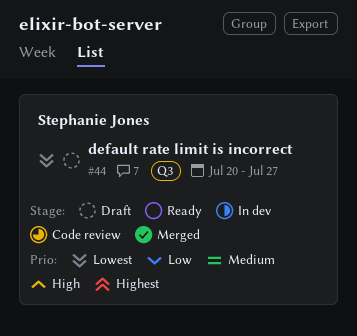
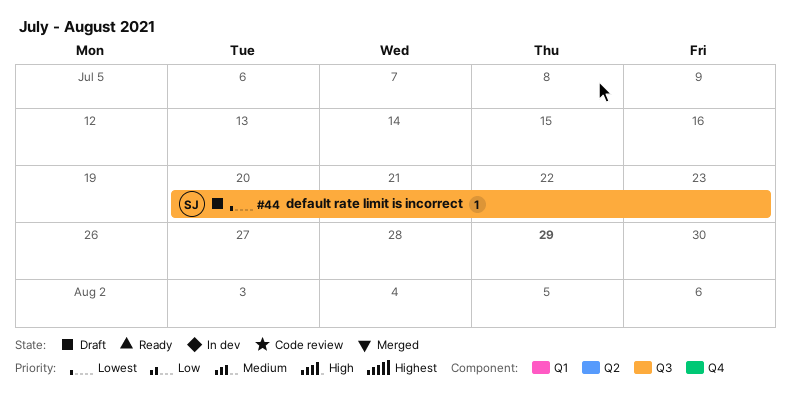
#44, due: Jul 27 -> Jul 23

